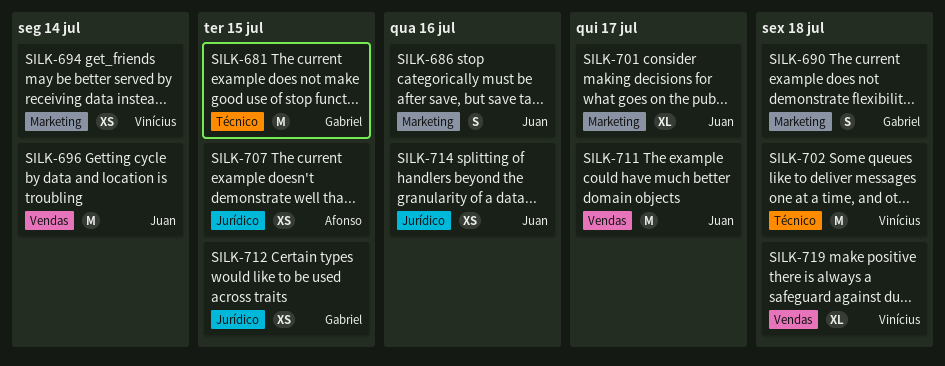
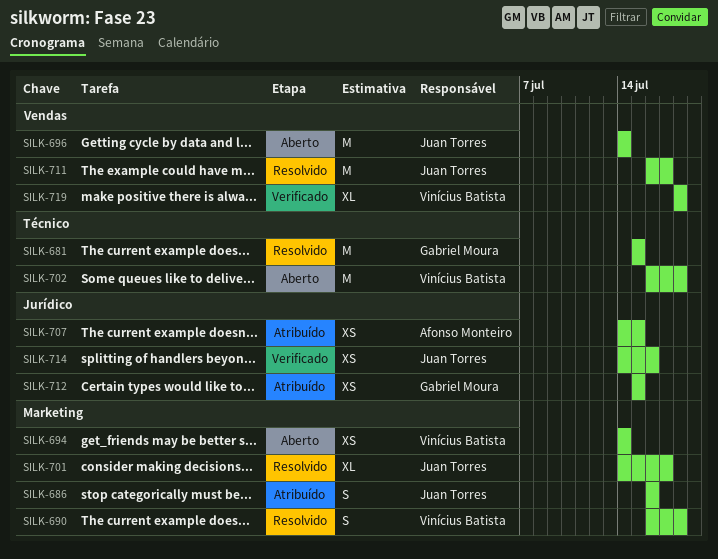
SILK-690, owner: Gabriel Moura -> Vinícius Batista

